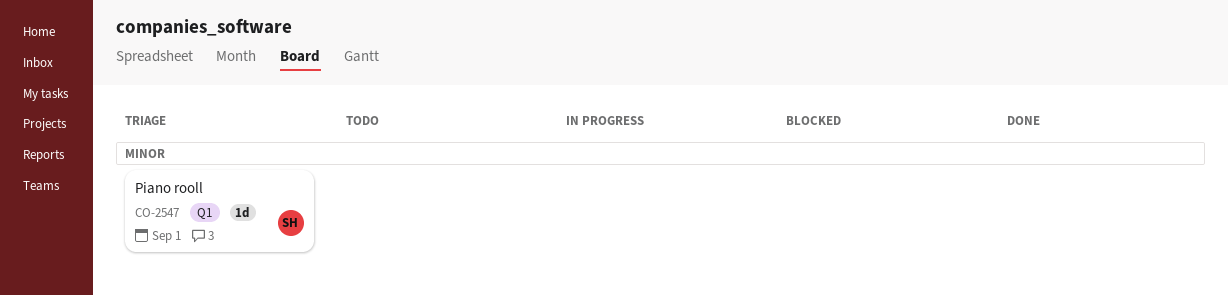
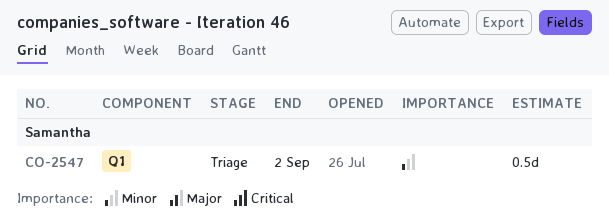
CO-2547, estimate: 1d -> 0.5d
CO-2547, due: Sep 1 -> Sep 2

